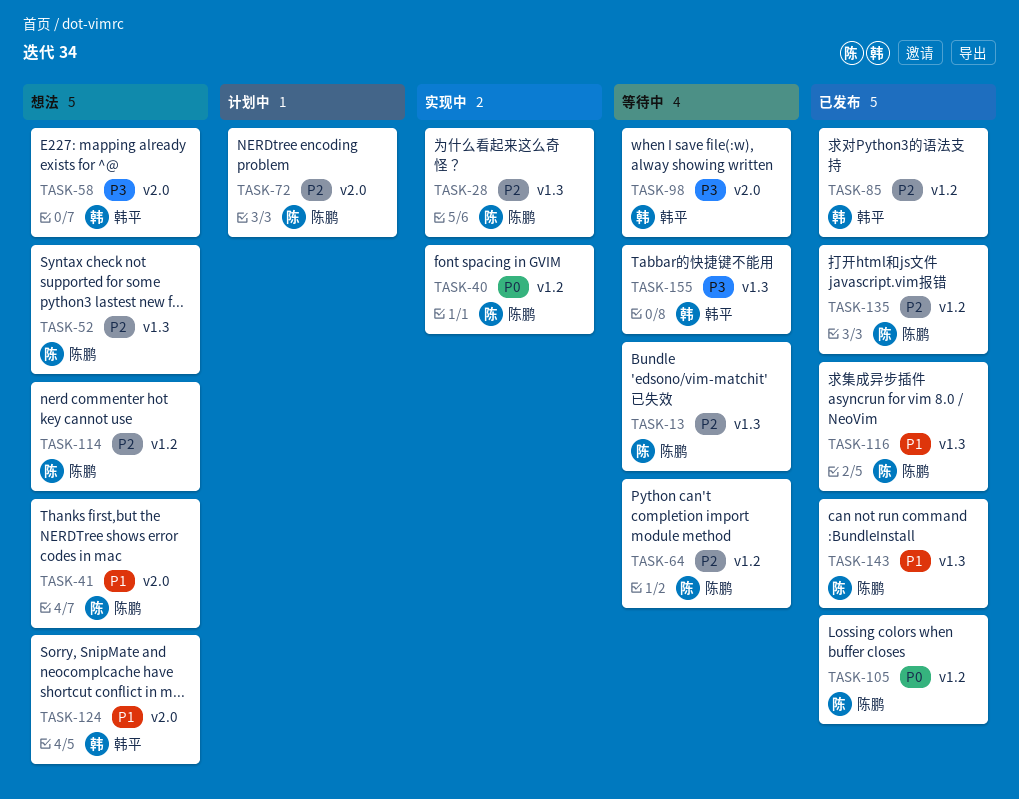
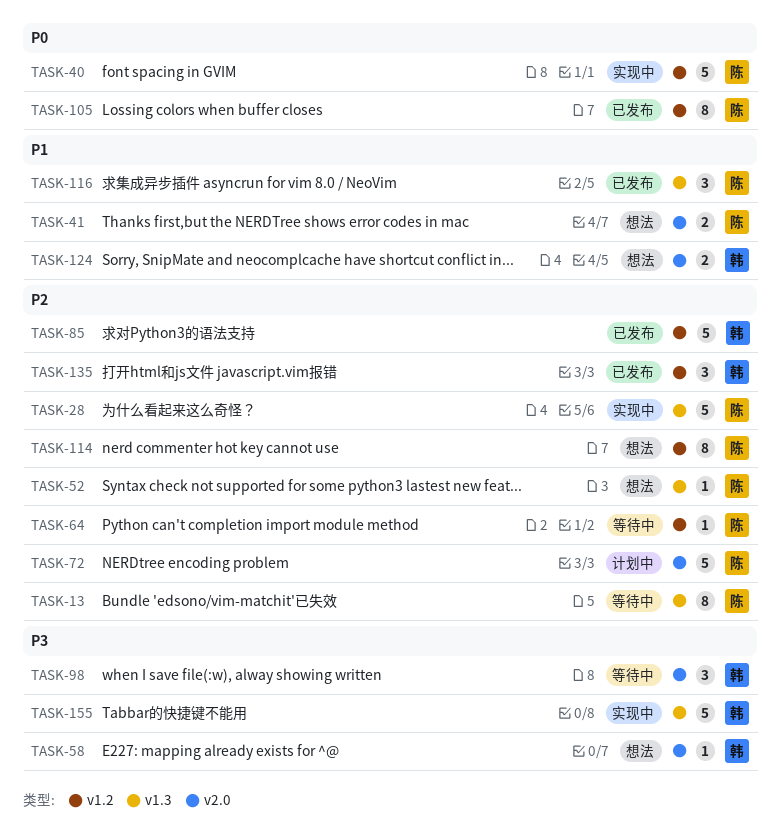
TASK-135, owner: 陈鹏 -> 韩平
TASK-143: present -> none
TASK-155, status: 等待中 -> 实现中

